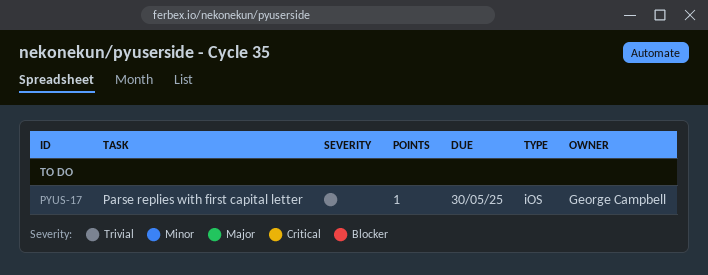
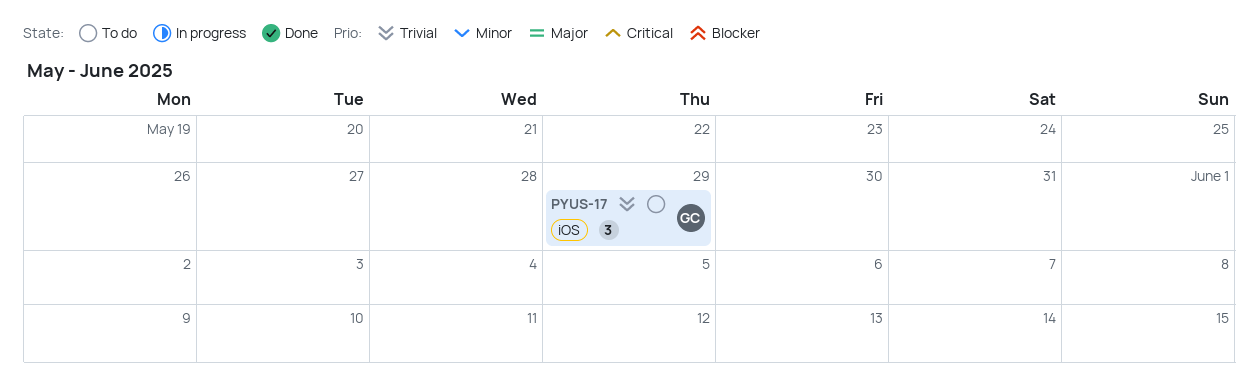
PYUS-17, estimate: 1 -> 3
PYUS-17, due: May 30 -> May 29

